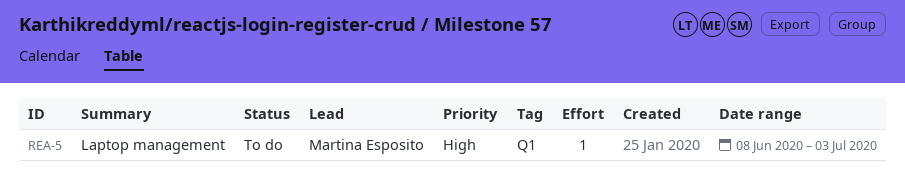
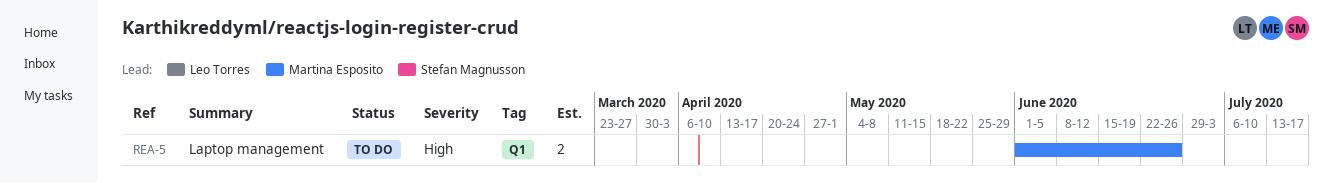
REA-5, estimate: 1 -> 2
REA-5, start: Jun 8 -> Jun 1
REA-5, due: Jul 3 -> Jun 26

